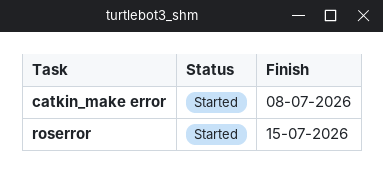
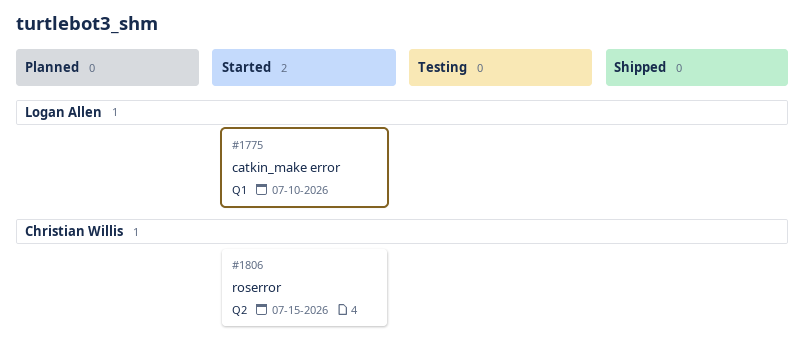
catkin_make error, due: Jul 8 -> Jul 10

